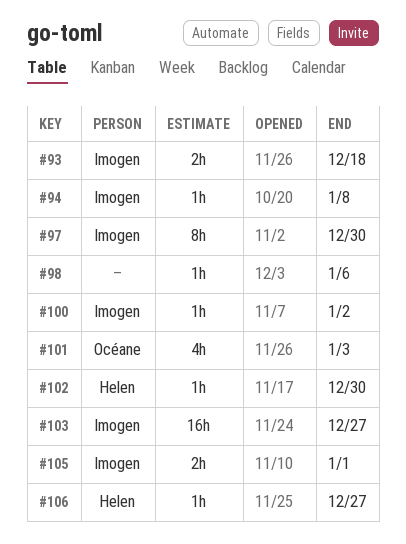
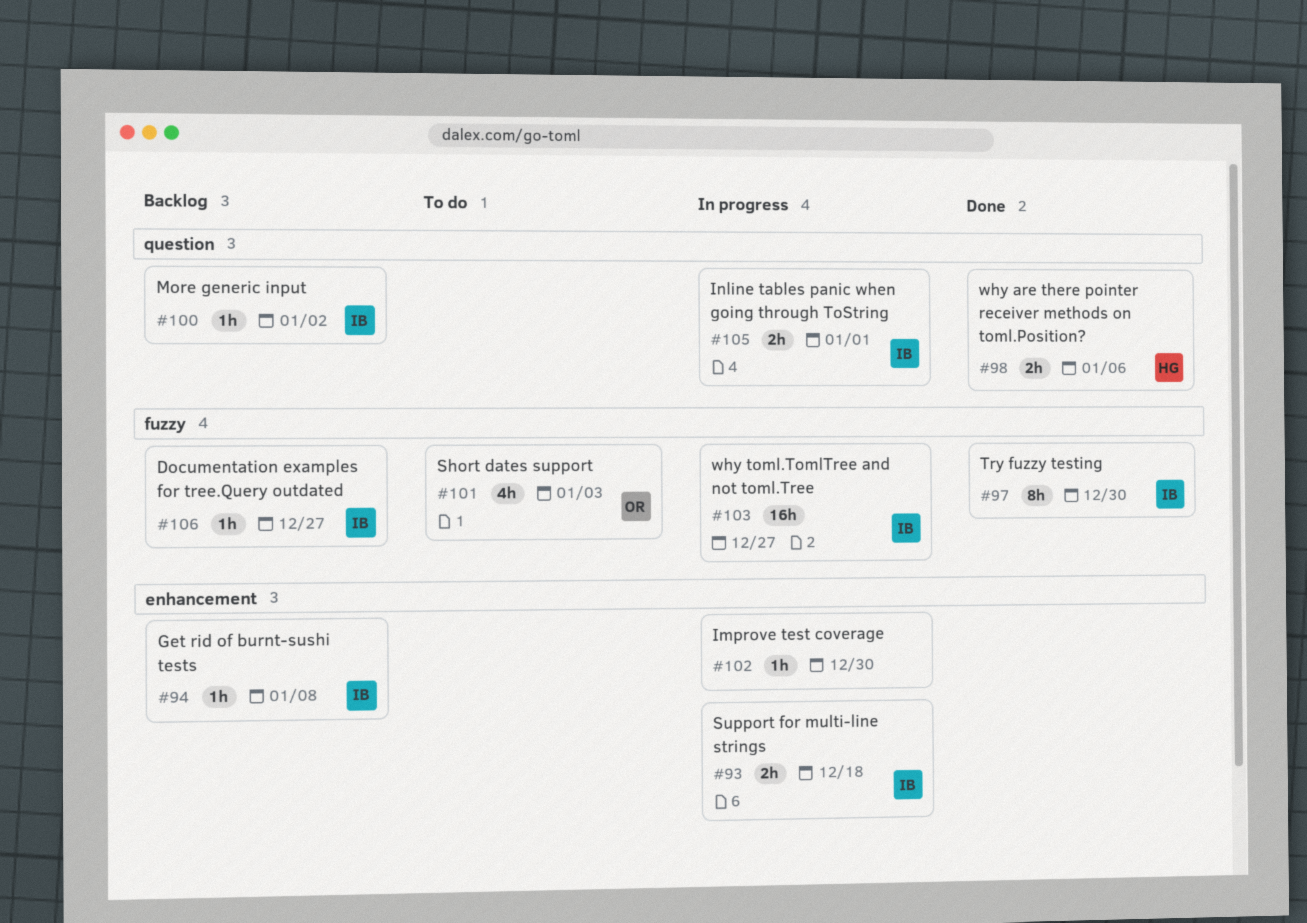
#98, owner: none -> Helen
#98, estimate: 1h -> 2h
#102, owner: Helen -> none
#106, owner: Helen -> Imogen

